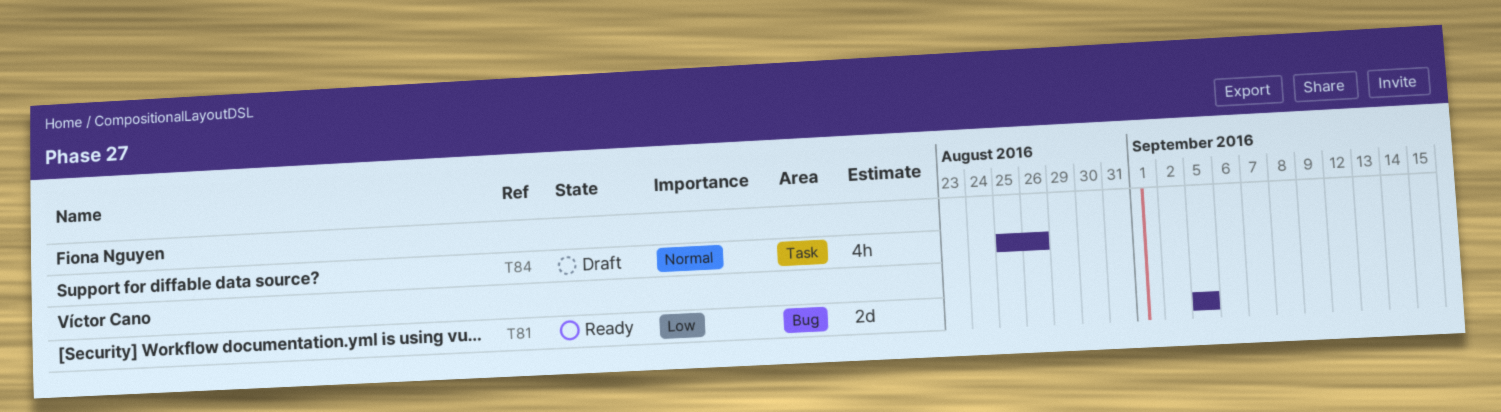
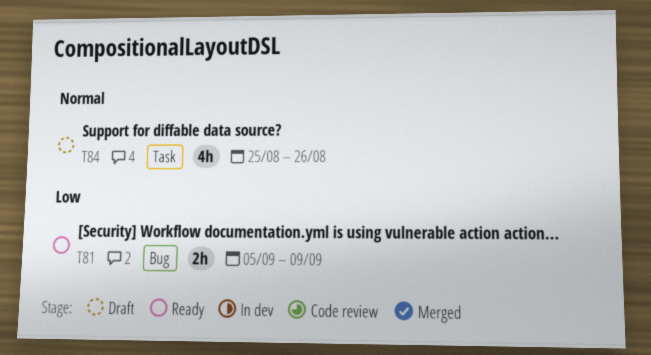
T81, estimate: 2d -> 2h
T81, due: Sep 5 -> Sep 9

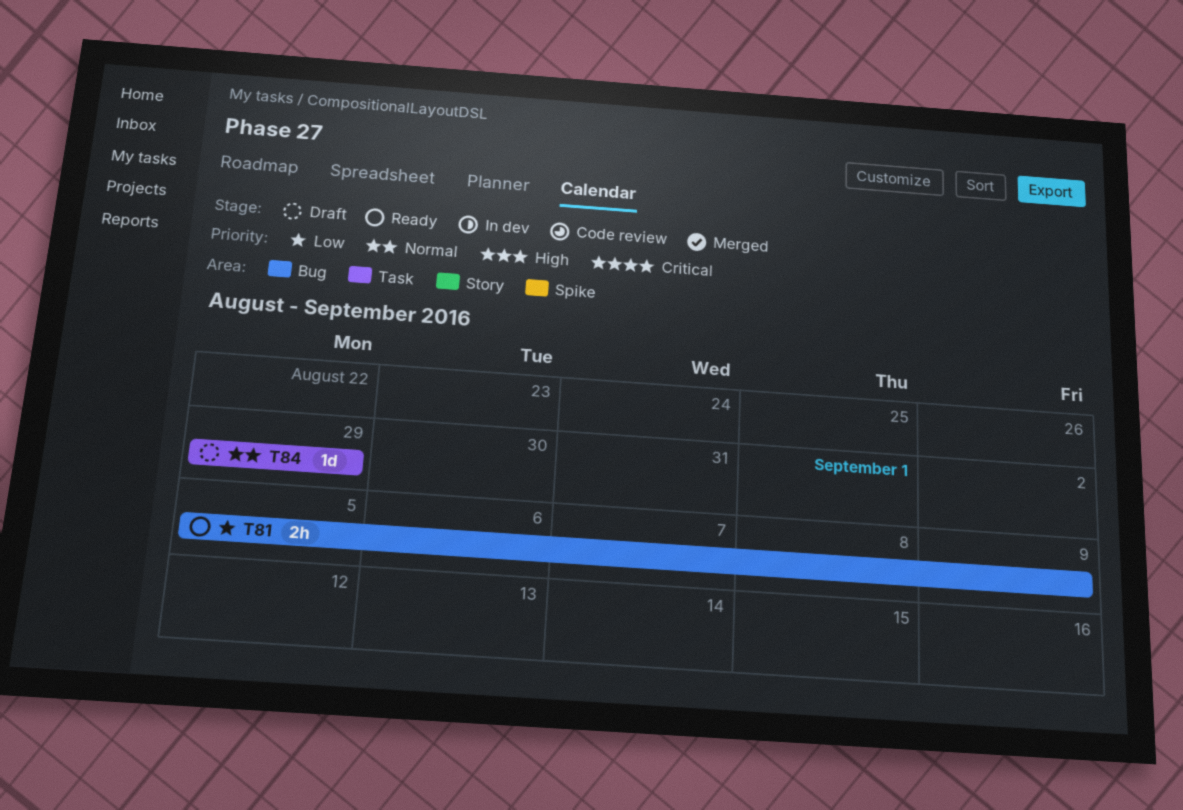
T84, estimate: 4h -> 1d
T84, start: Aug 25 -> Aug 29
T84, due: Aug 26 -> Aug 29

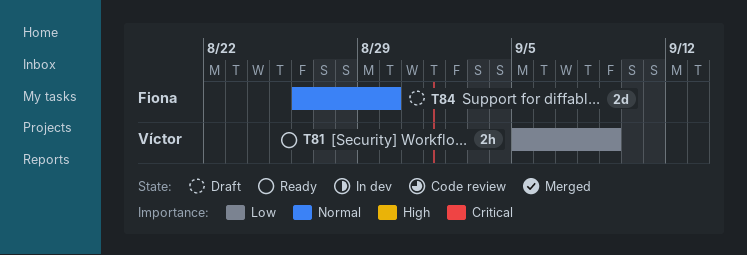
T84, estimate: 1d -> 2d
T84, start: Aug 29 -> Aug 26
T84, due: Aug 29 -> Aug 30

